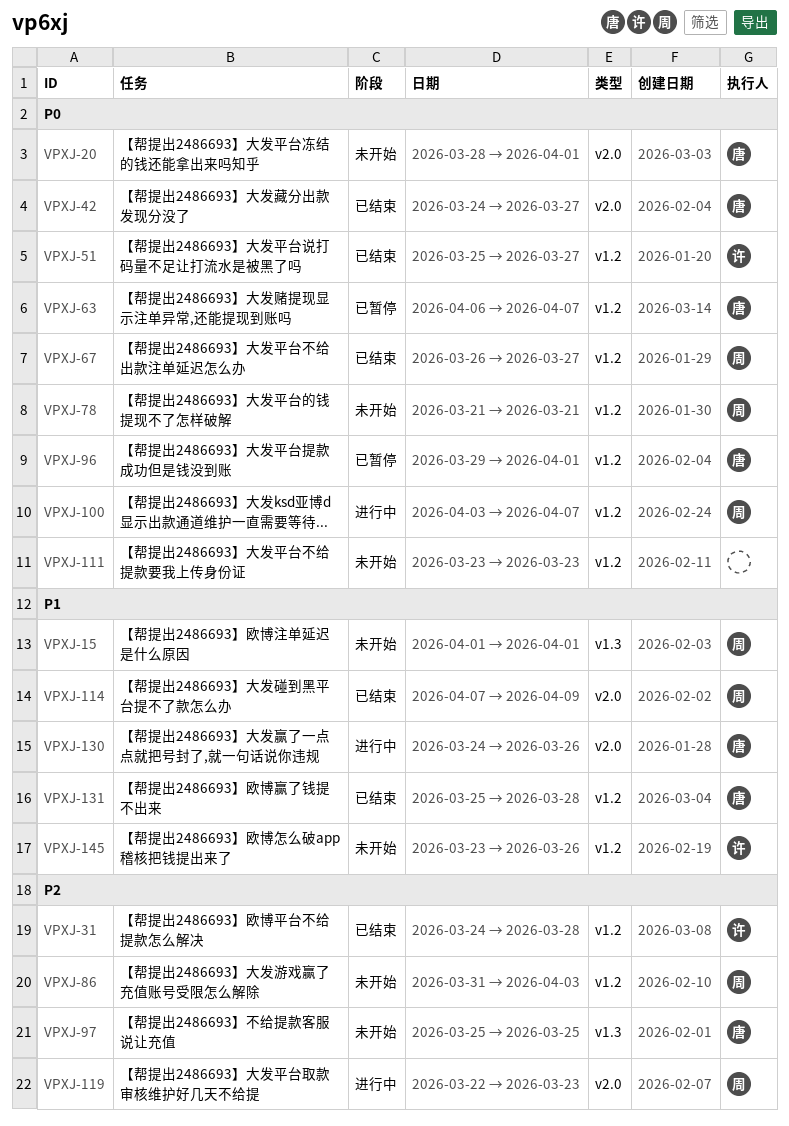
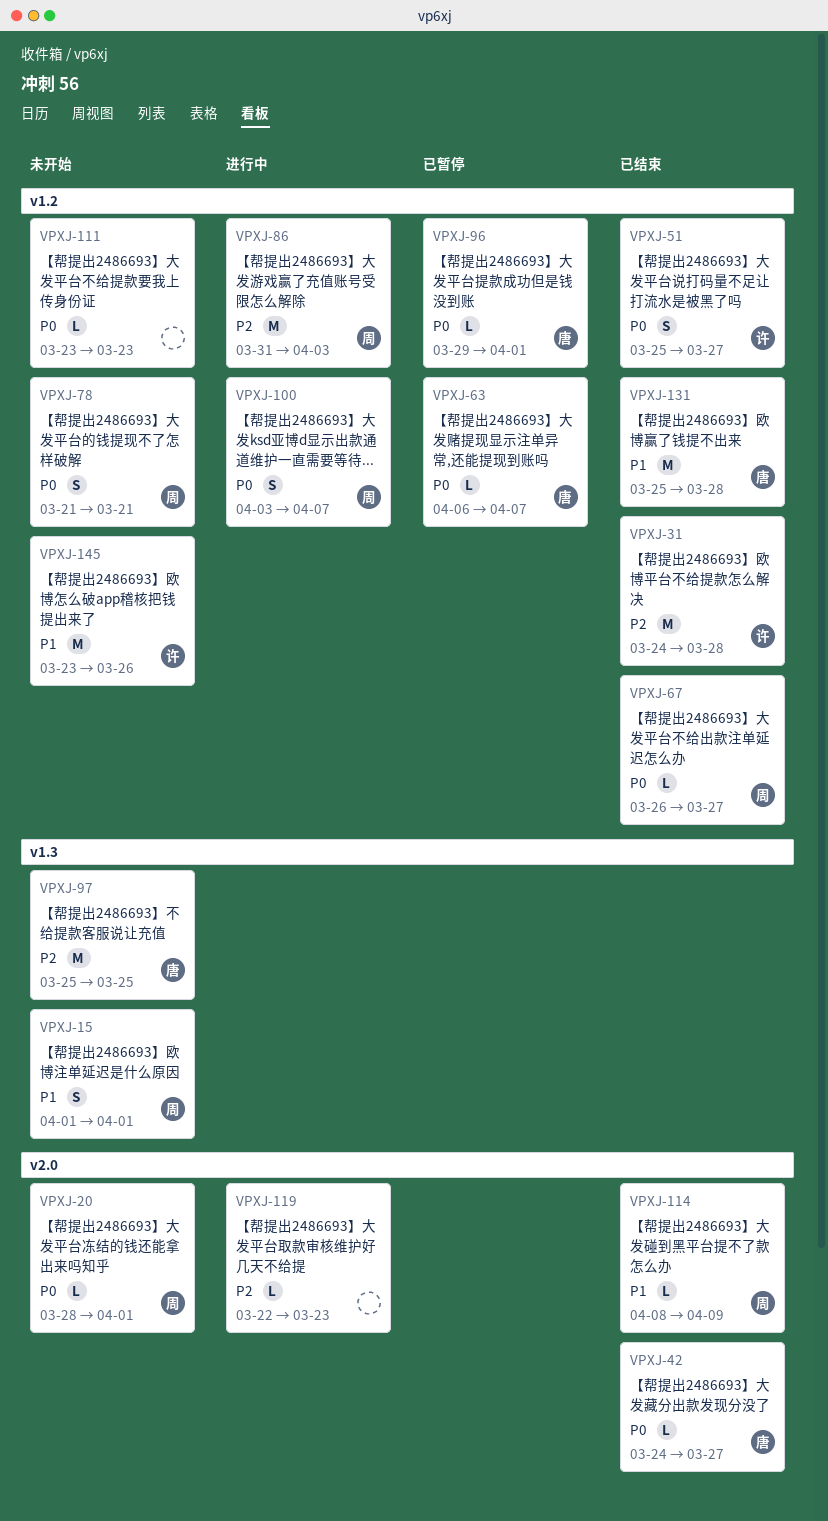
VPXJ-20, owner: 唐 -> 周
VPXJ-86, status: 未开始 -> 进行中
VPXJ-114, start: Apr 7 -> Apr 8
VPXJ-119, owner: 周 -> none
VPXJ-130: present -> none

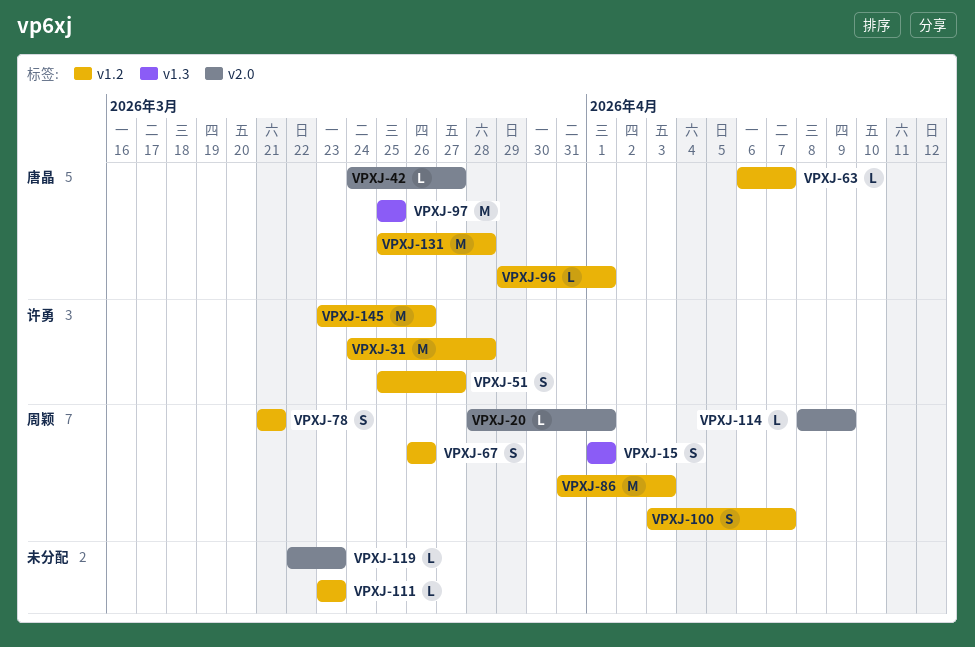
VPXJ-67, estimate: L -> S
VPXJ-67, due: Mar 27 -> Mar 26

